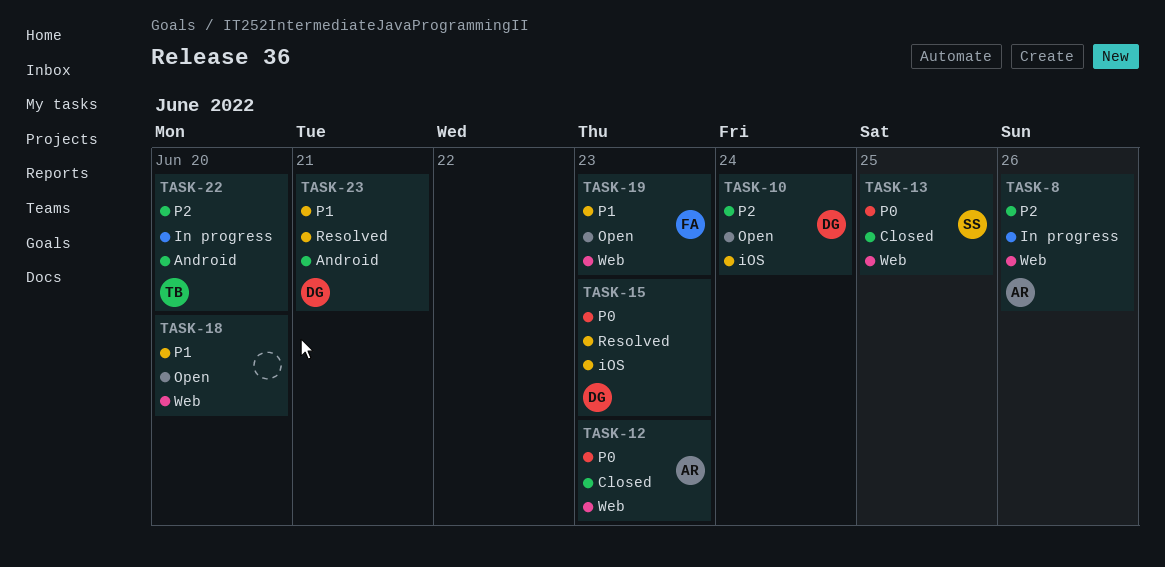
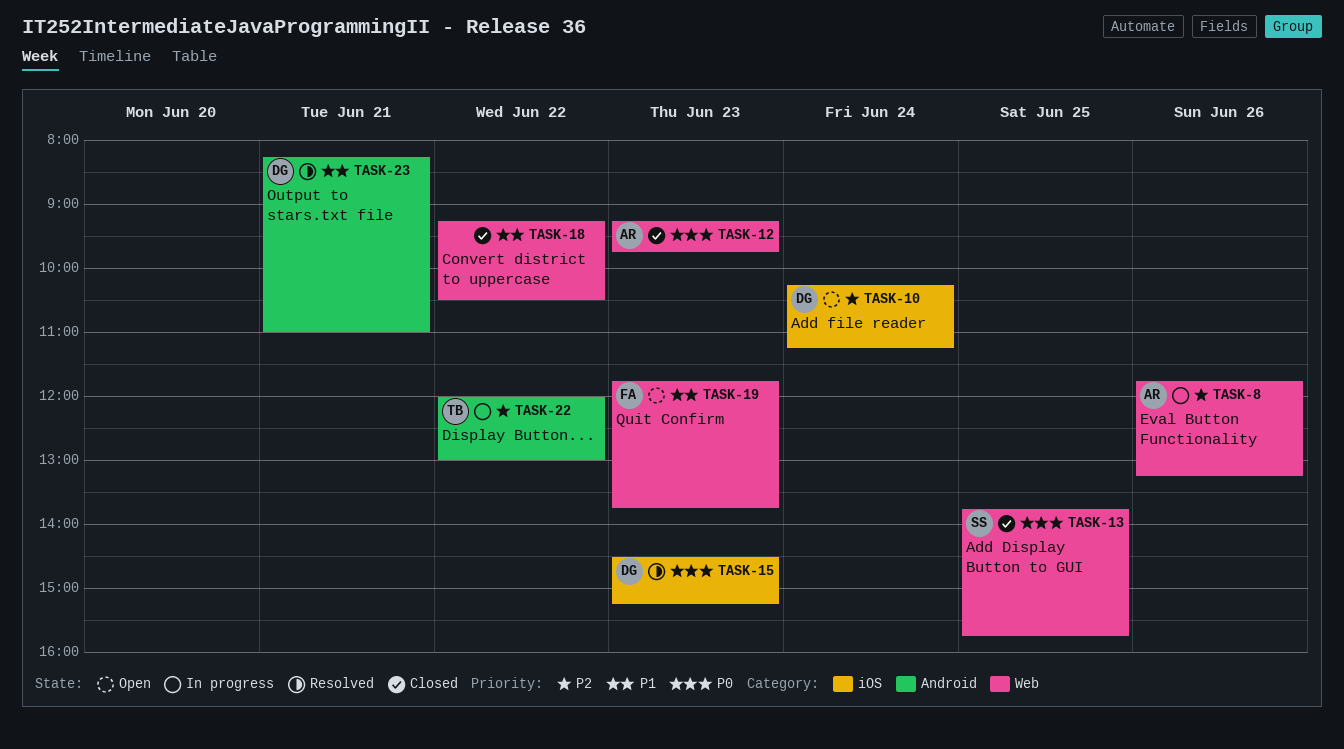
TASK-18, status: Open -> Closed
TASK-18, day: Jun 20 -> Jun 22
TASK-22, day: Jun 20 -> Jun 22

